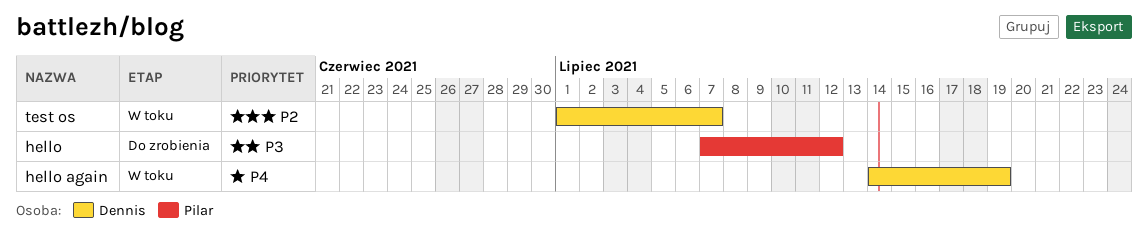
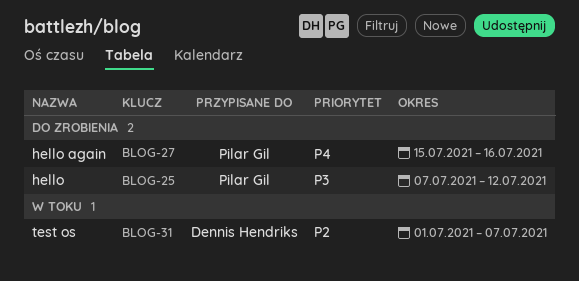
hello again, status: W toku -> Do zrobienia
hello again, owner: Dennis Hendriks -> Pilar Gil
hello again, start: Jul 14 -> Jul 15
hello again, due: Jul 19 -> Jul 16

